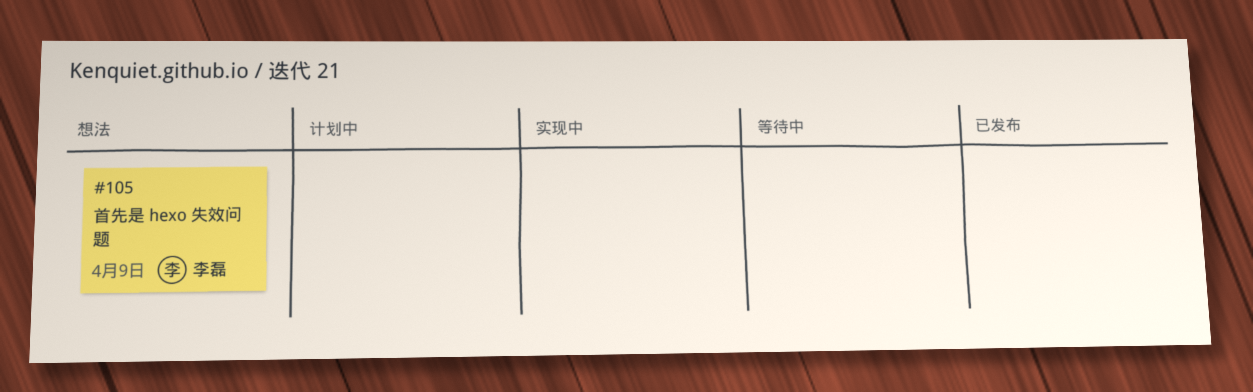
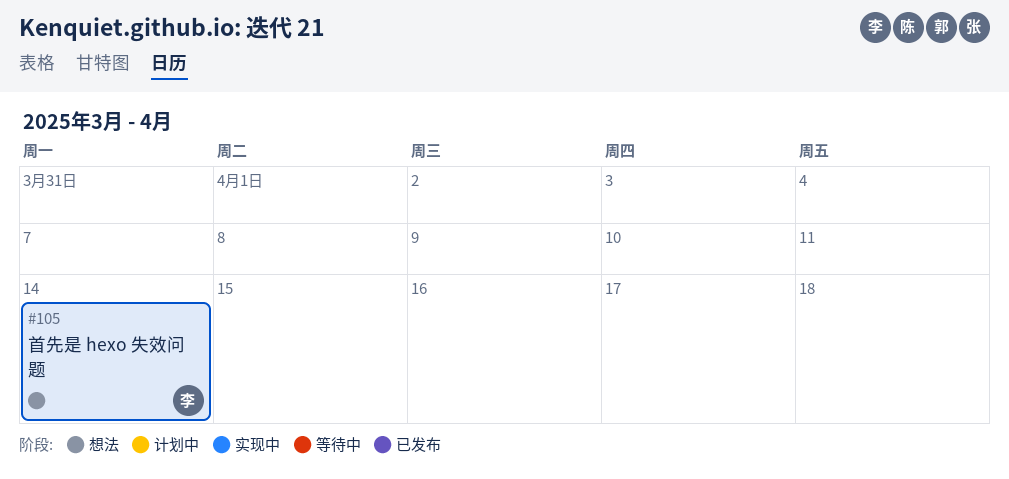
#105, due: Apr 9 -> Apr 14

